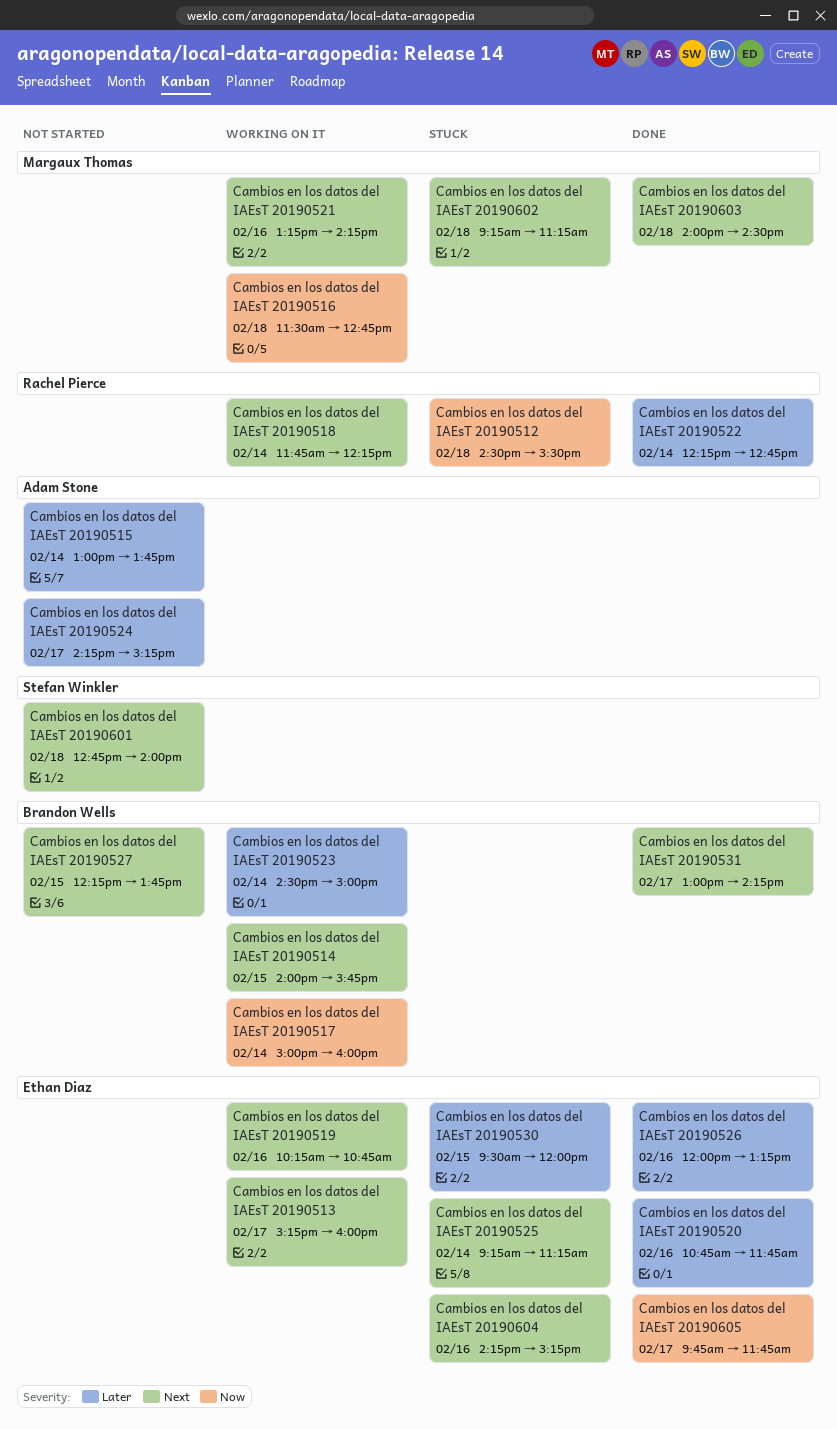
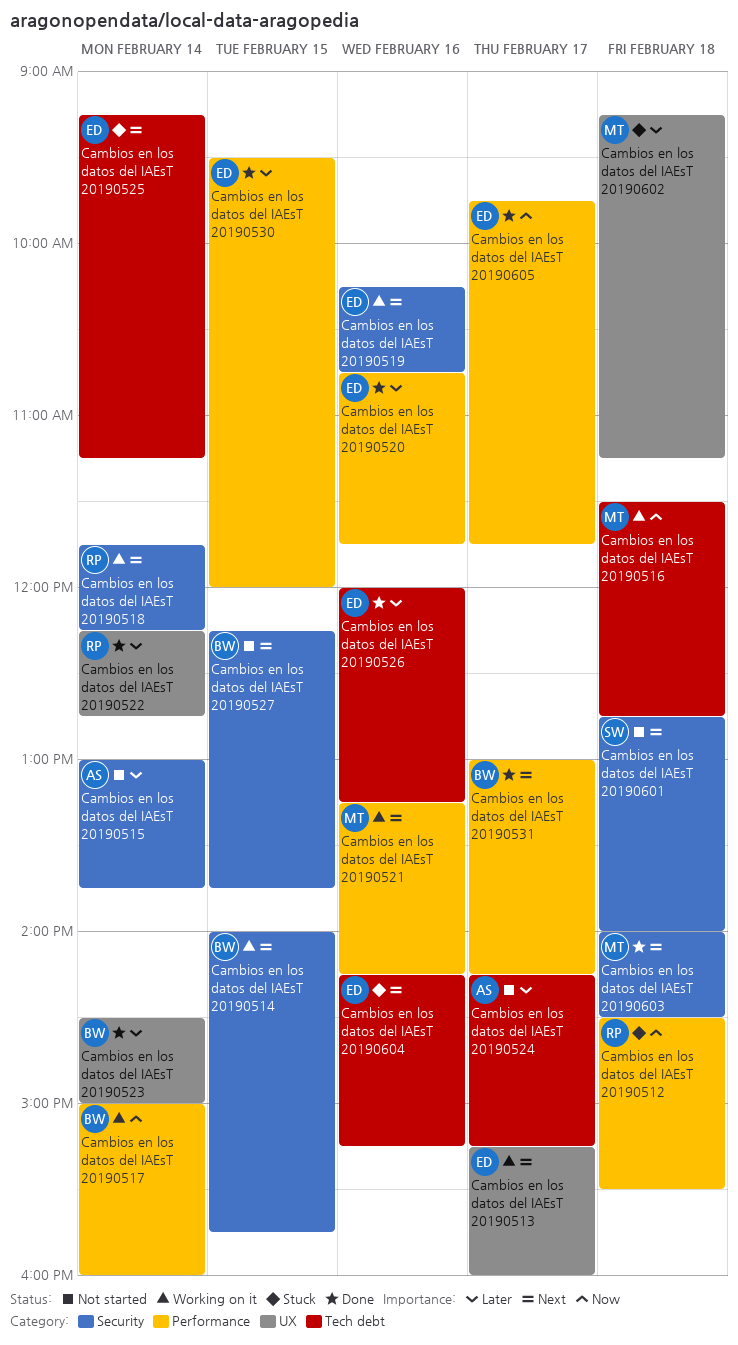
Cambios en los datos del IAEsT 20190523, status: Working on it -> Done
Cambios en los datos del IAEsT 20190530, status: Stuck -> Done
Cambios en los datos del IAEsT 20190602, priority: Next -> Later

